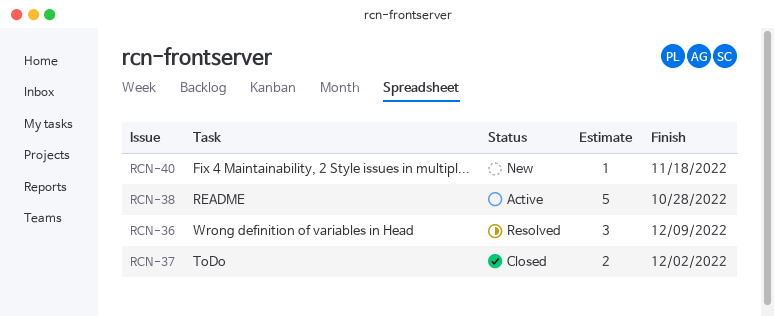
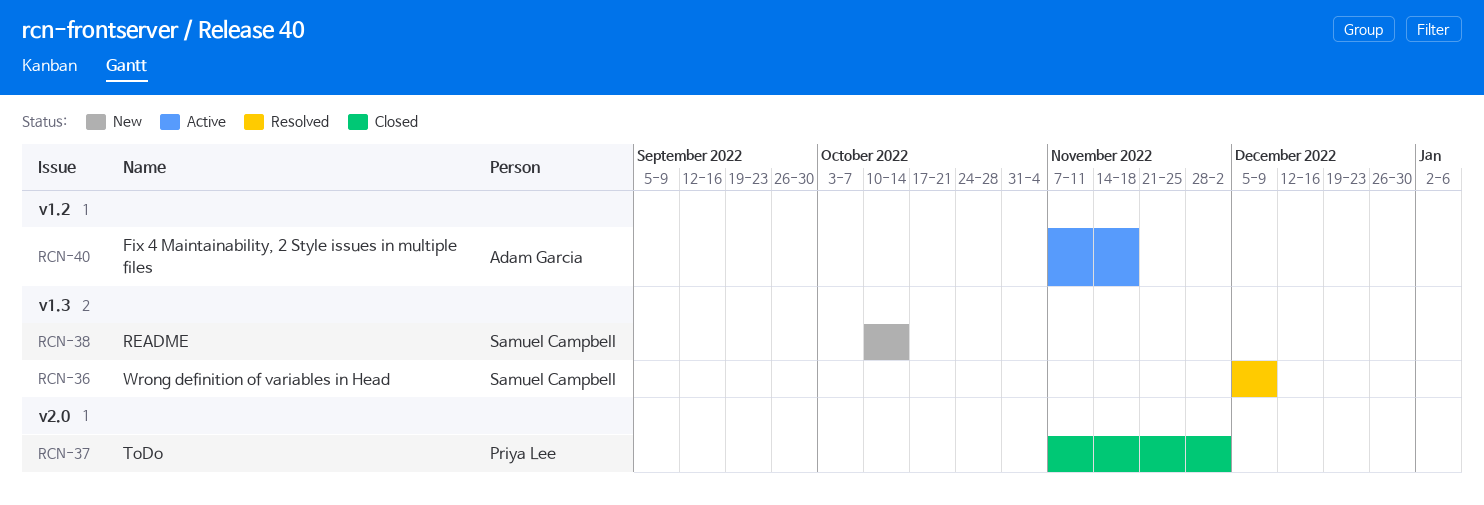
RCN-38, status: Active -> New
RCN-38, due: Oct 28 -> Oct 14
RCN-40, status: New -> Active

